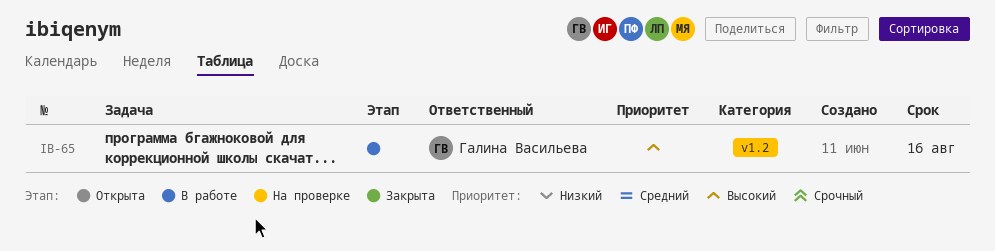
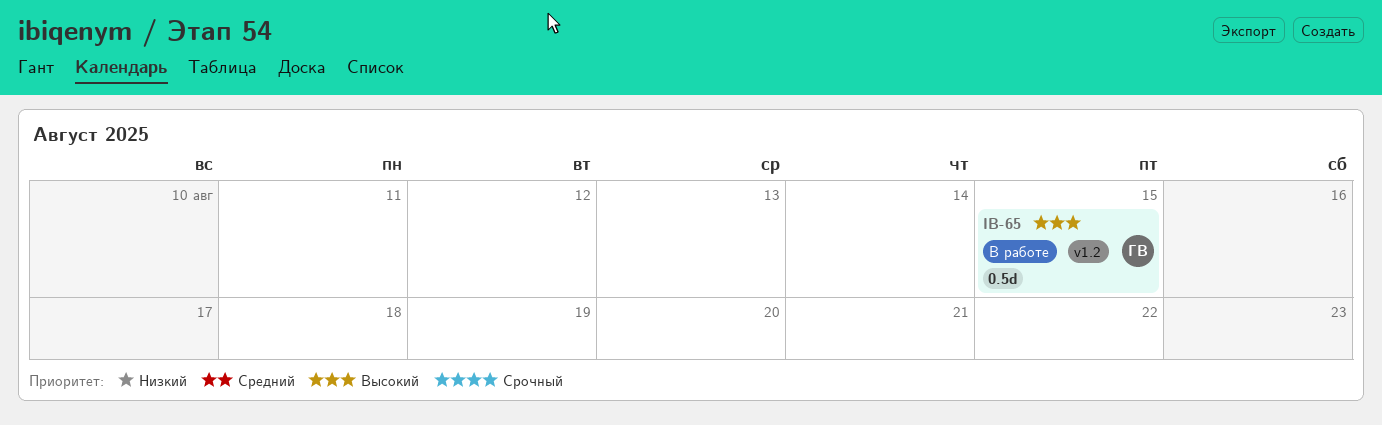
IB-65, due: Aug 16 -> Aug 15

